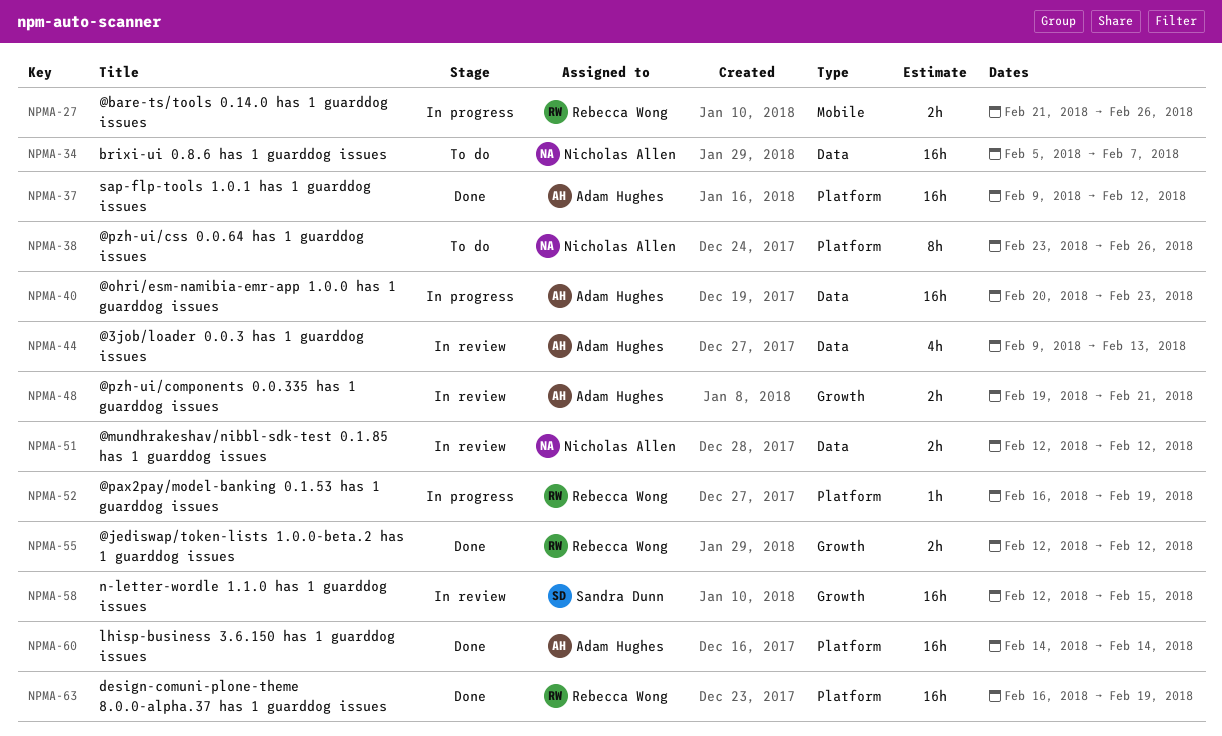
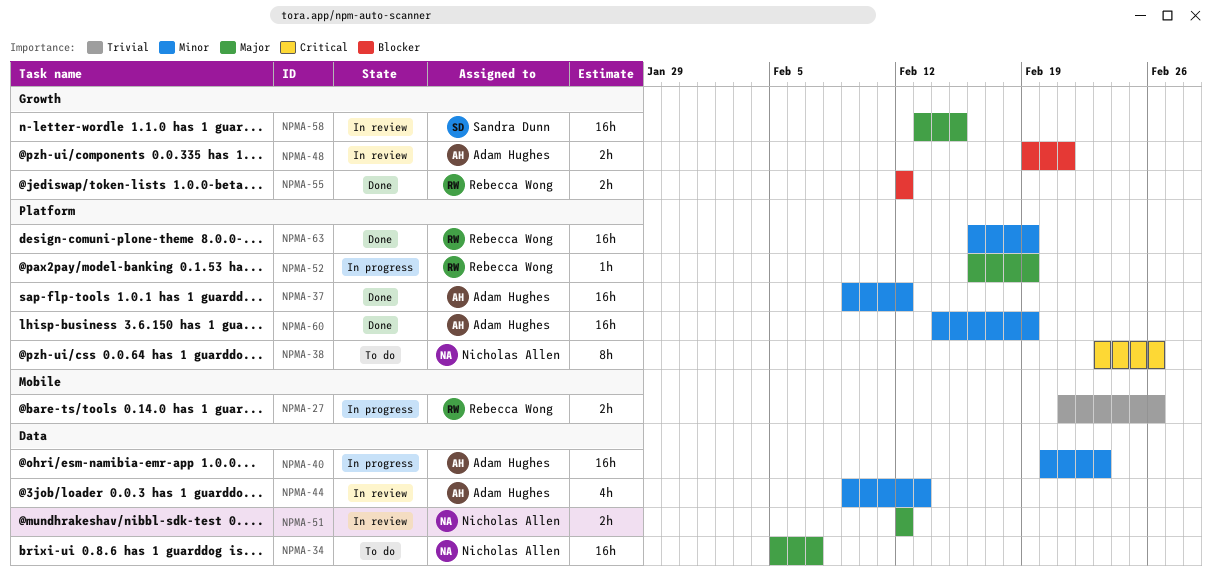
NPMA-58, start: Feb 12 -> Feb 13
NPMA-60, due: Feb 14 -> Feb 19

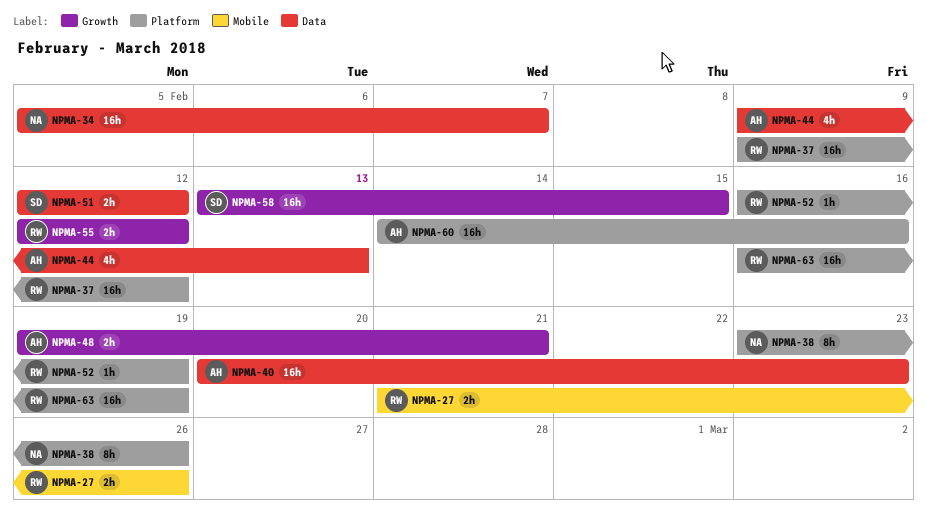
NPMA-37, owner: Adam Hughes -> Rebecca Wong
NPMA-51, owner: Nicholas Allen -> Sandra Dunn
NPMA-60, due: Feb 19 -> Feb 16

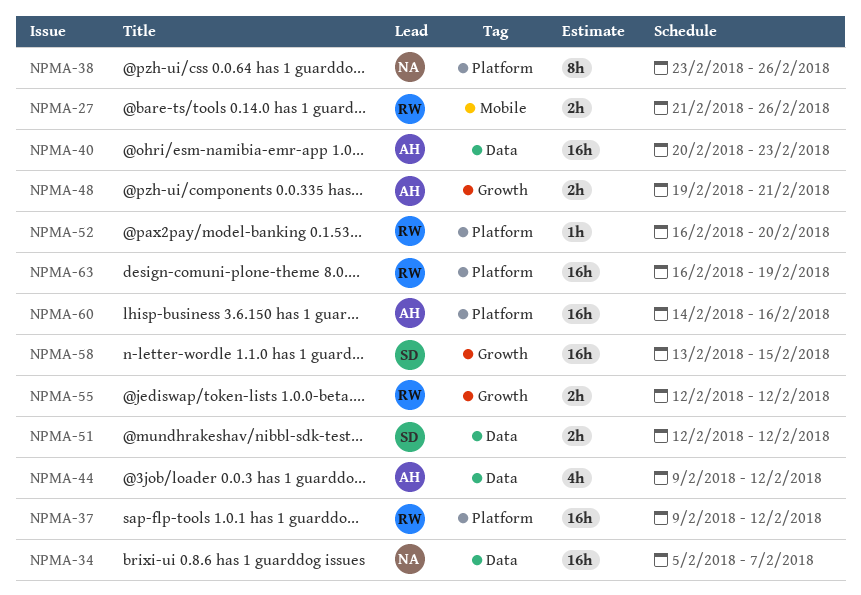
NPMA-44, due: Feb 13 -> Feb 12
NPMA-52, due: Feb 19 -> Feb 20

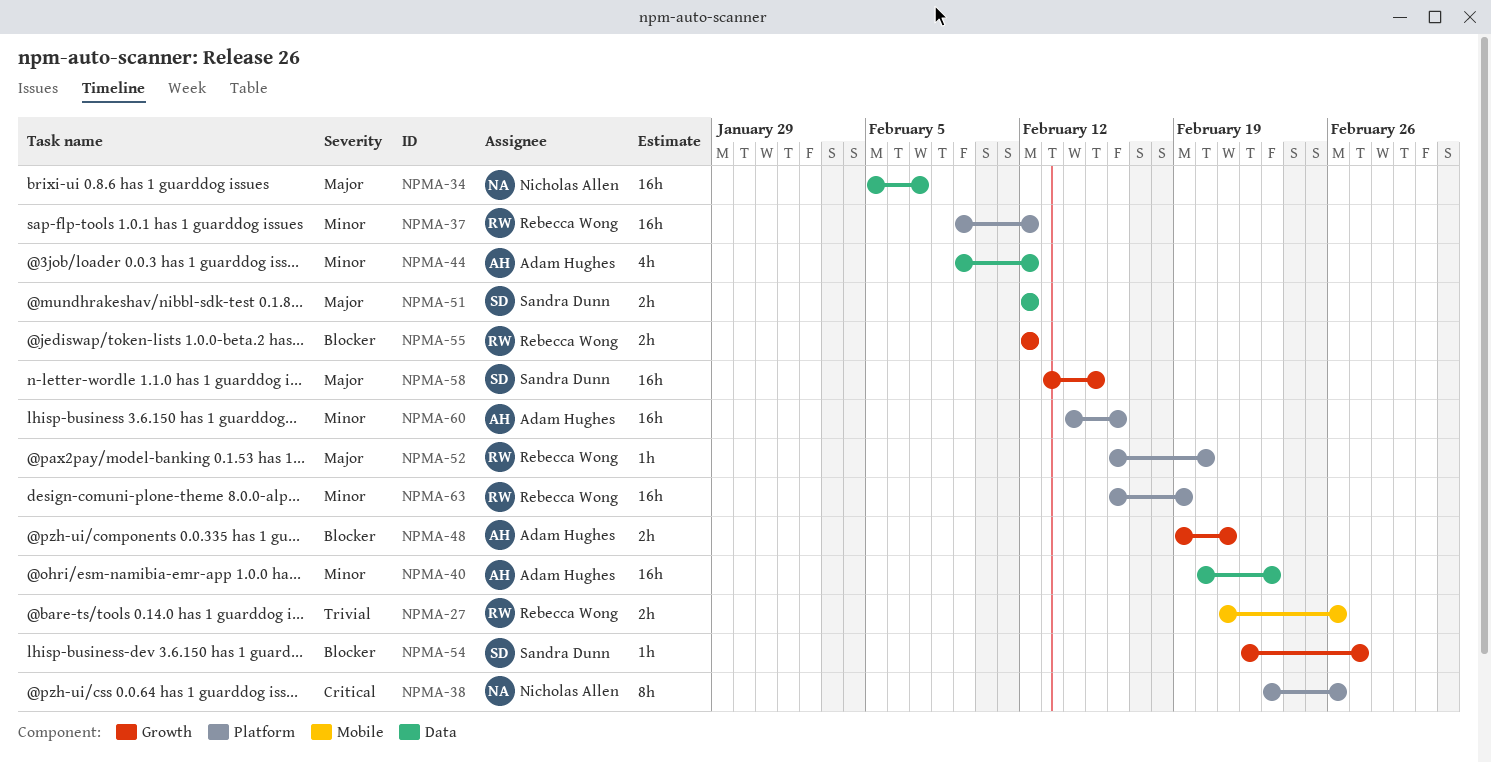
NPMA-54: none -> present

